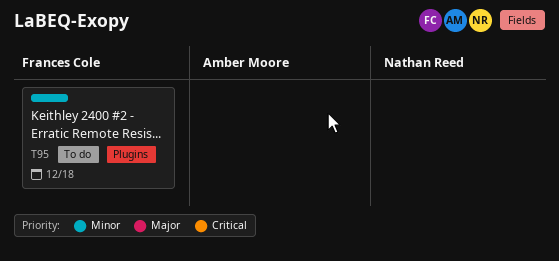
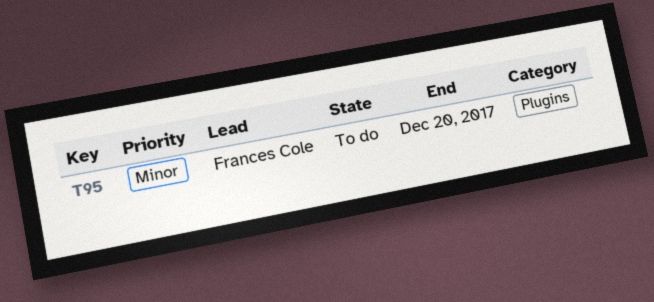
T95, due: Dec 18 -> Dec 20

